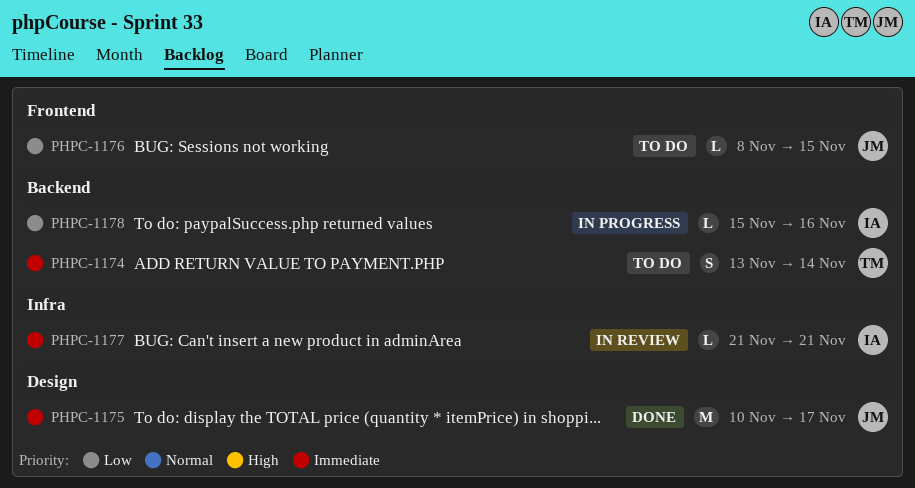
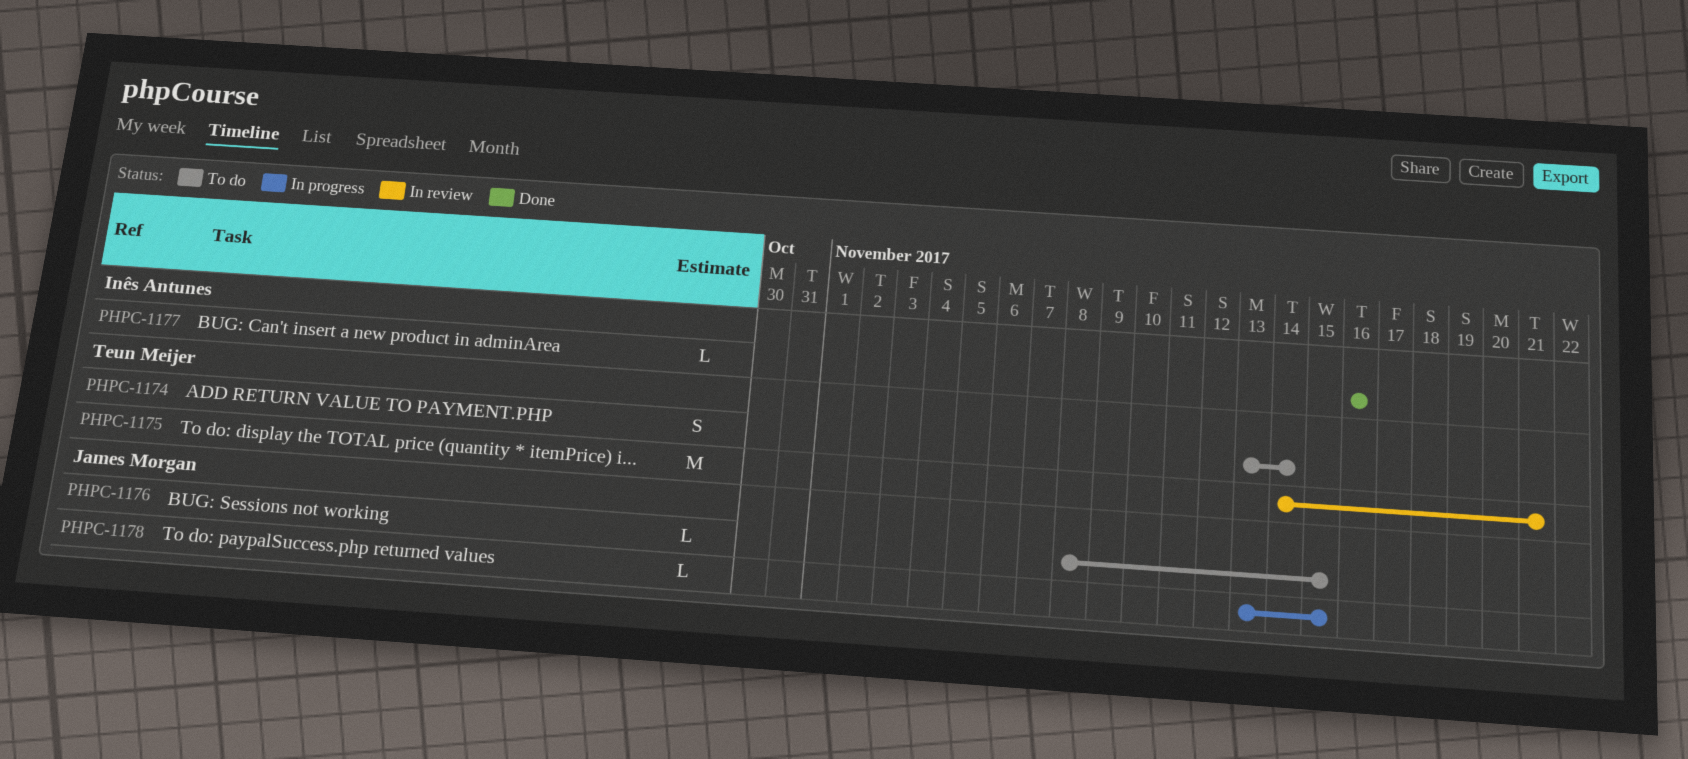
PHPC-1175, status: Done -> In review
PHPC-1175, owner: James Morgan -> Teun Meijer
PHPC-1175, start: Nov 10 -> Nov 14
PHPC-1175, due: Nov 17 -> Nov 21
PHPC-1177, status: In review -> Done
PHPC-1177, start: Nov 21 -> Nov 16
PHPC-1177, due: Nov 21 -> Nov 16
PHPC-1178, owner: Inês Antunes -> James Morgan
PHPC-1178, start: Nov 15 -> Nov 13
PHPC-1178, due: Nov 16 -> Nov 15

